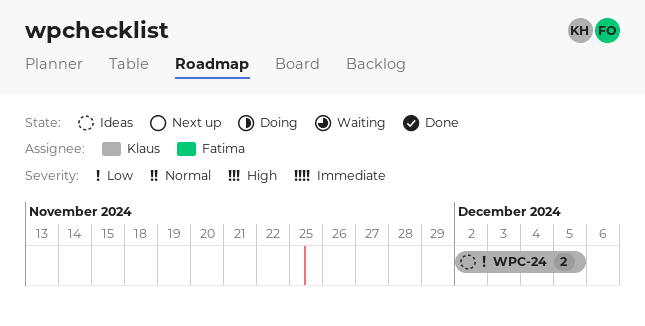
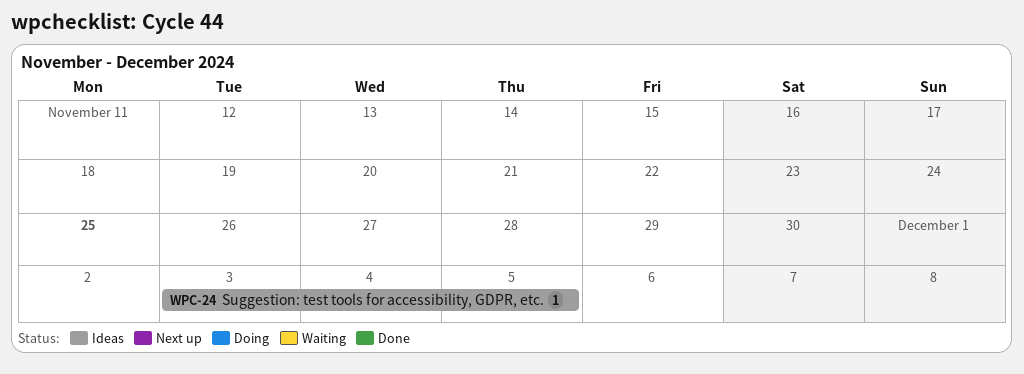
WPC-24, estimate: 2 -> 1
WPC-24, start: Dec 2 -> Dec 3

